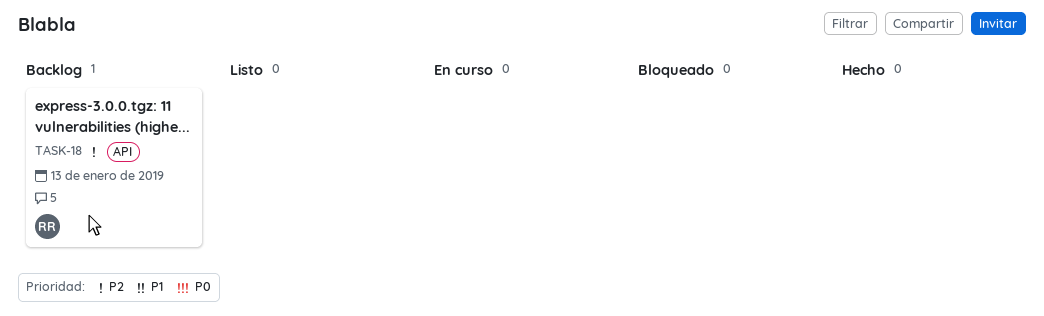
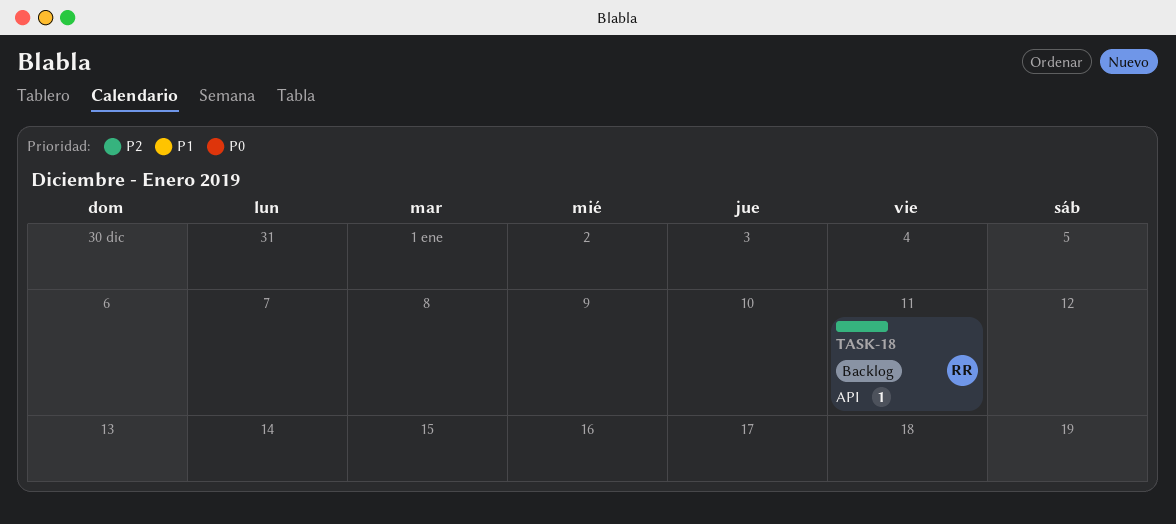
TASK-18, due: Jan 13 -> Jan 11

